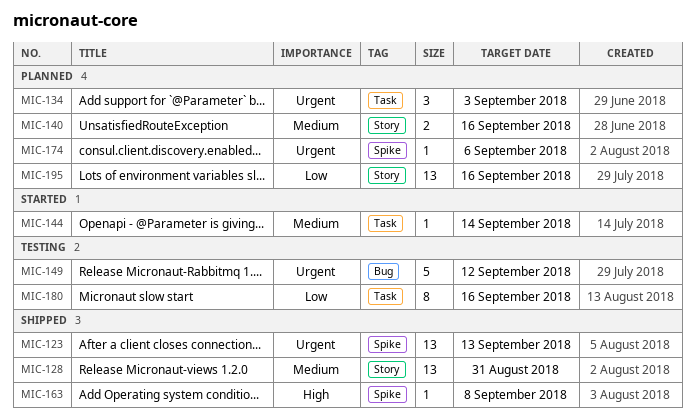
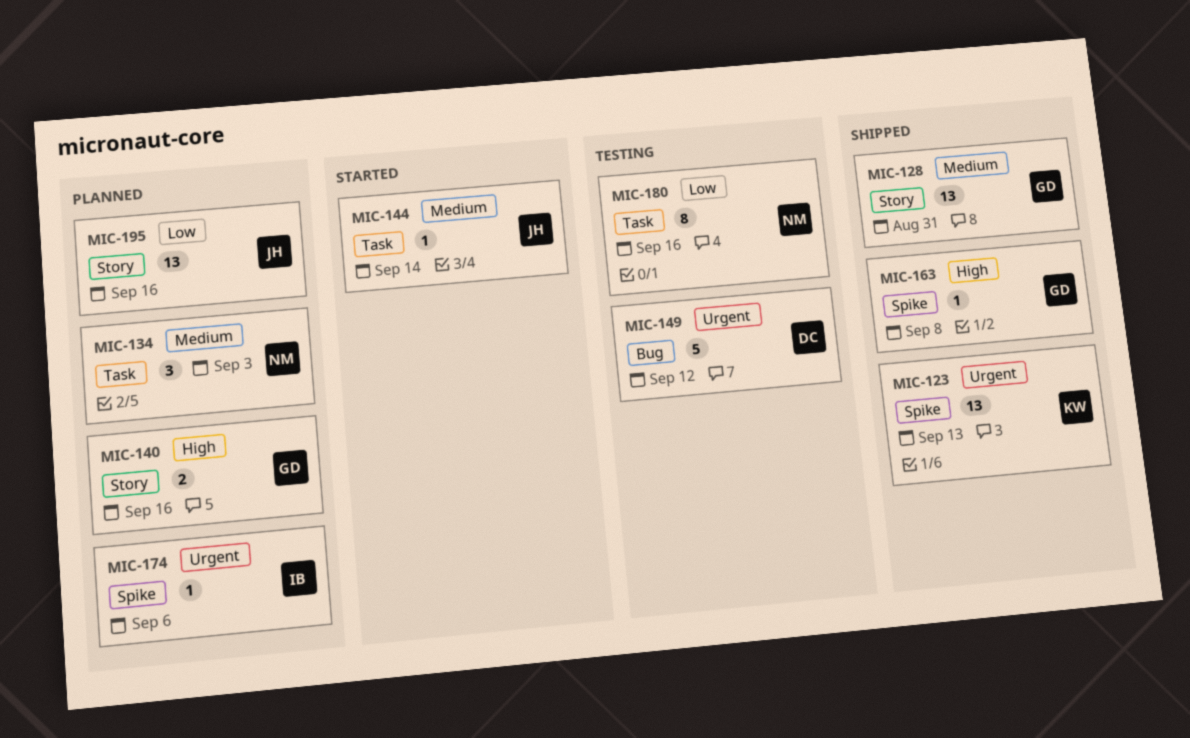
MIC-134, priority: Urgent -> Medium
MIC-140, priority: Medium -> High

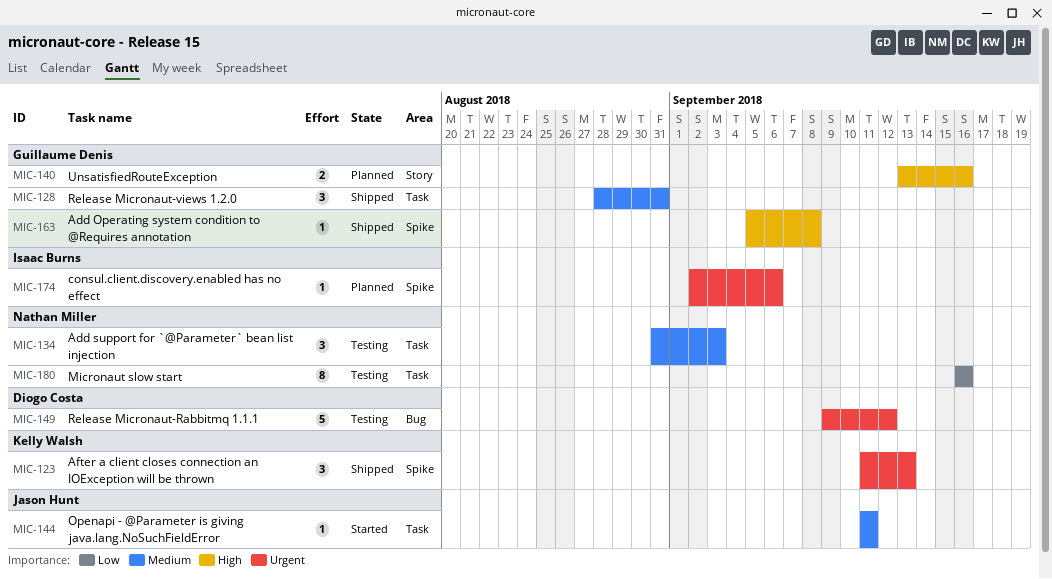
MIC-123, estimate: 13 -> 3
MIC-128, label: Story -> Task
MIC-128, estimate: 13 -> 3
MIC-134, status: Planned -> Testing
MIC-144, due: Sep 14 -> Sep 11
MIC-195: present -> none

